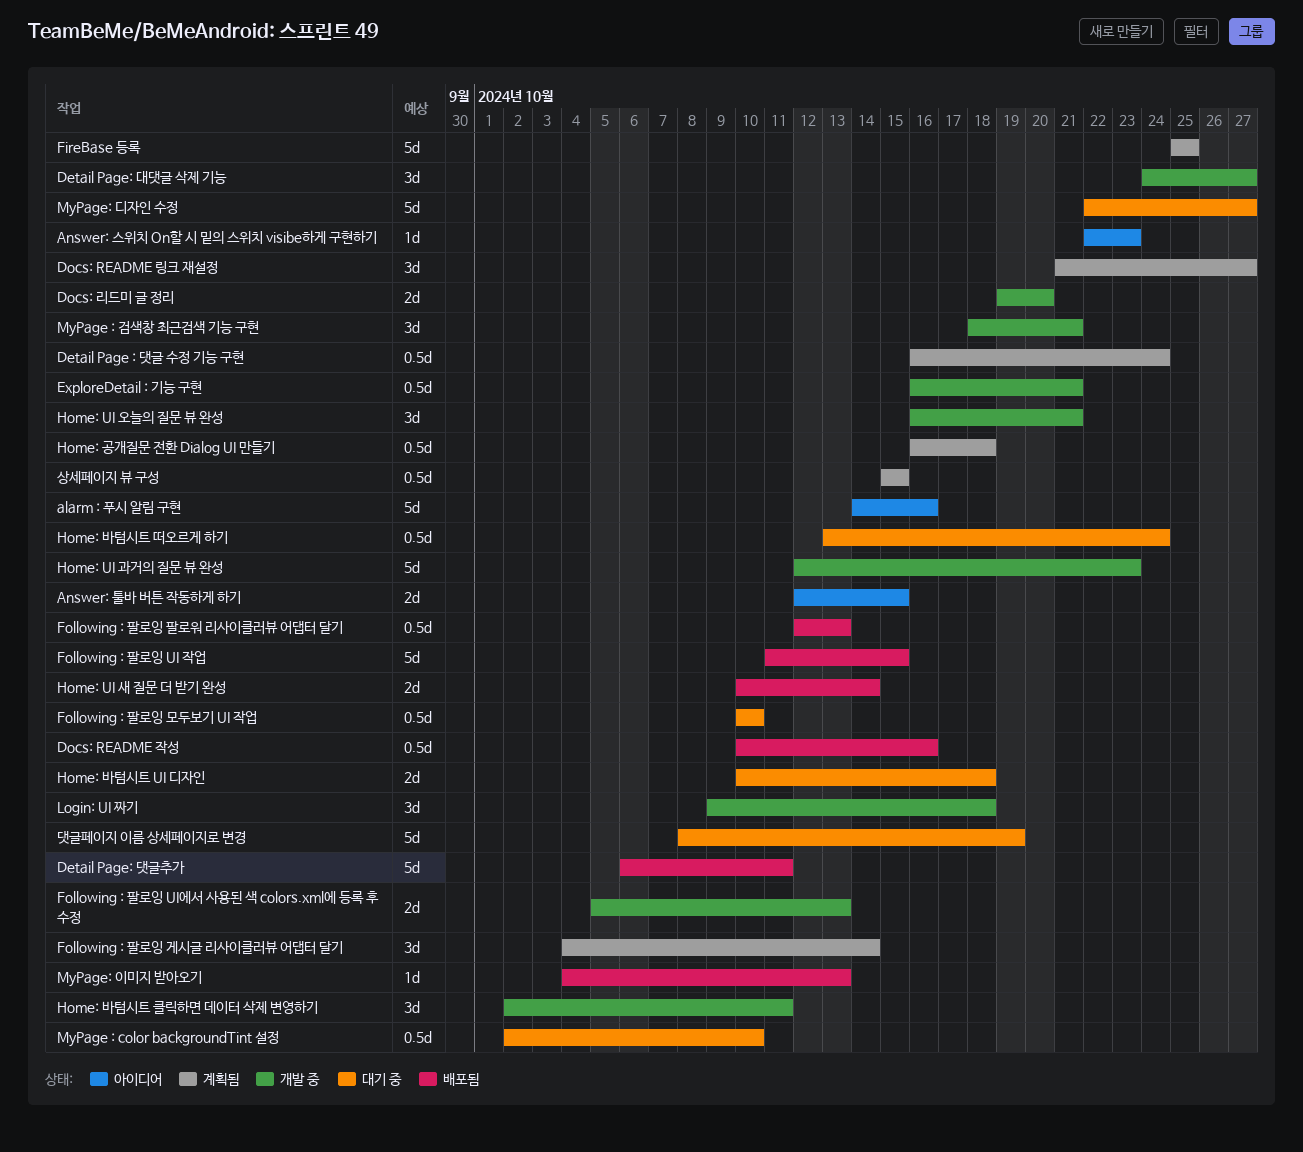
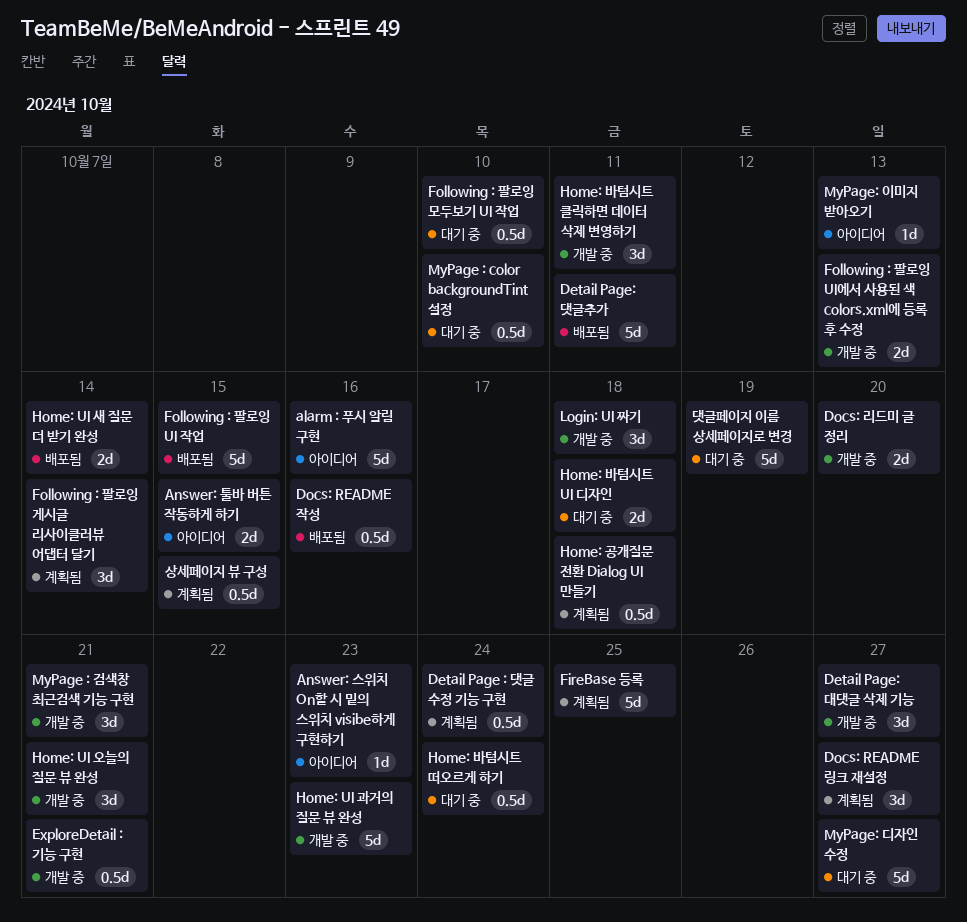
Following : 팔로잉 팔로워 리사이클러뷰 어댑터 달기: present -> none
MyPage: 이미지 받아오기, status: 배포됨 -> 아이디어

